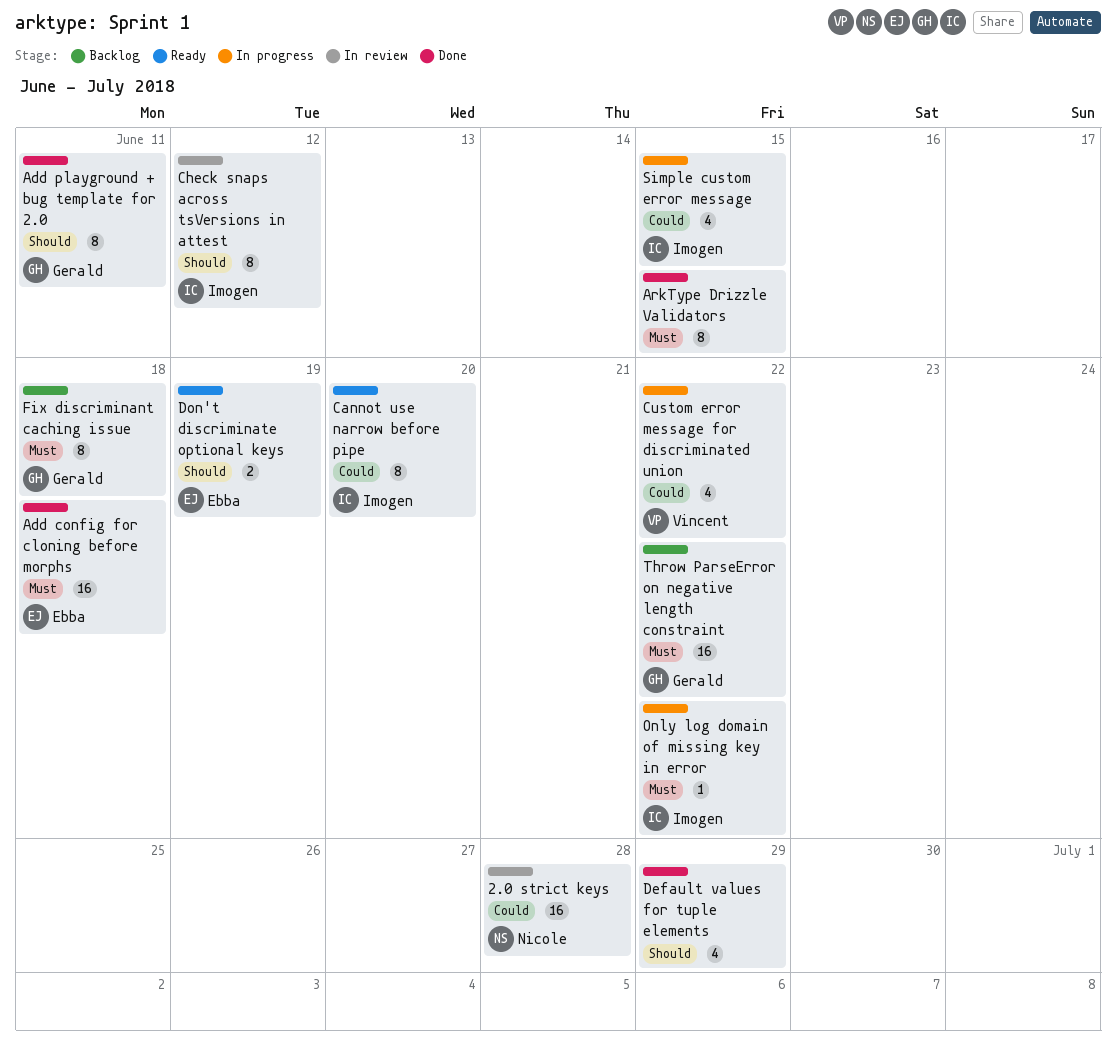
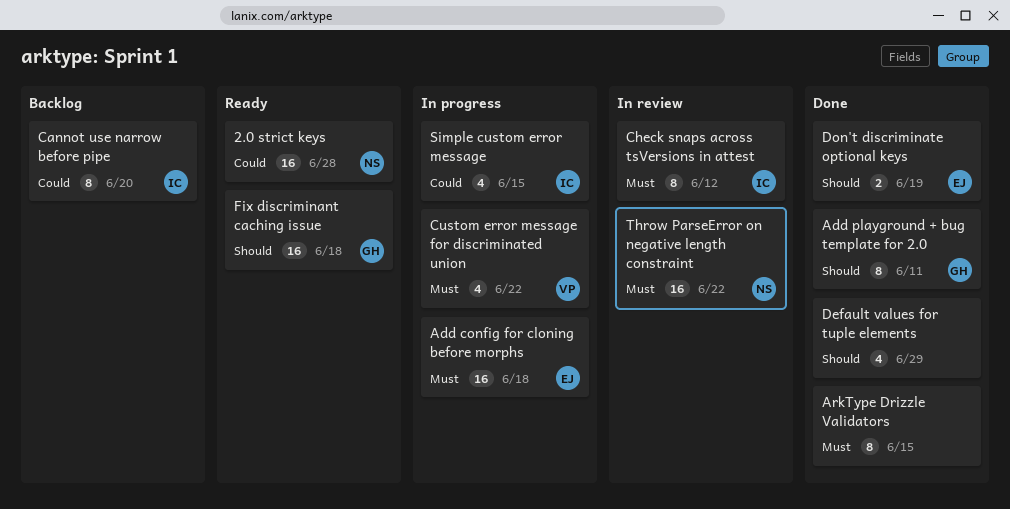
2.0 strict keys, status: In review -> Ready
Add config for cloning before morphs, status: Done -> In progress
Cannot use narrow before pipe, status: Ready -> Backlog
Check snaps across tsVersions in attest, priority: Should -> Must
Custom error message for discriminated union, priority: Could -> Must
Don't discriminate optional keys, status: Ready -> Done
Fix discriminant caching issue, status: Backlog -> Ready
Fix discriminant caching issue, priority: Must -> Should
Fix discriminant caching issue, estimate: 8 -> 16
Only log domain of missing key in error: present -> none
Throw ParseError on negative length constraint, status: Backlog -> In review
Throw ParseError on negative length constraint, owner: Gerald -> Nicole

